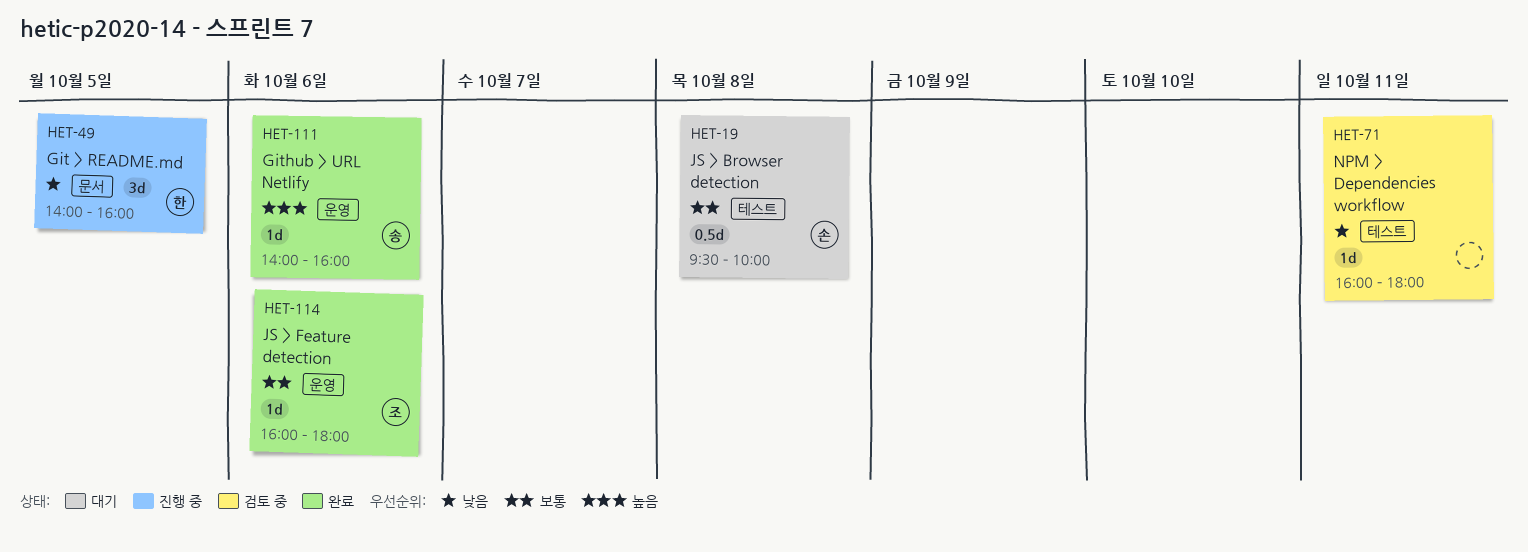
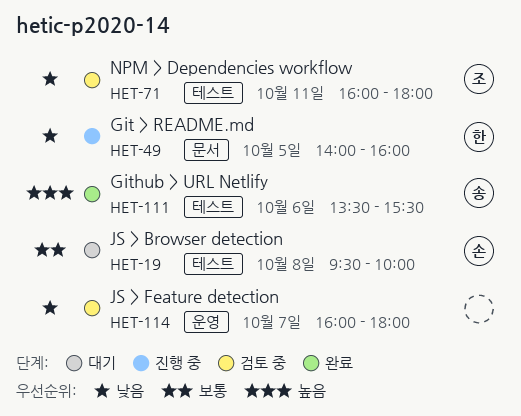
HET-71, owner: none -> 조
HET-111, label: 운영 -> 테스트
HET-111, begins: 14:00 -> 13:30
HET-111, ends: 16:00 -> 15:30
HET-114, status: 완료 -> 검토 중
HET-114, owner: 조 -> none
HET-114, priority: 보통 -> 낮음
HET-114, day: Oct 6 -> Oct 7

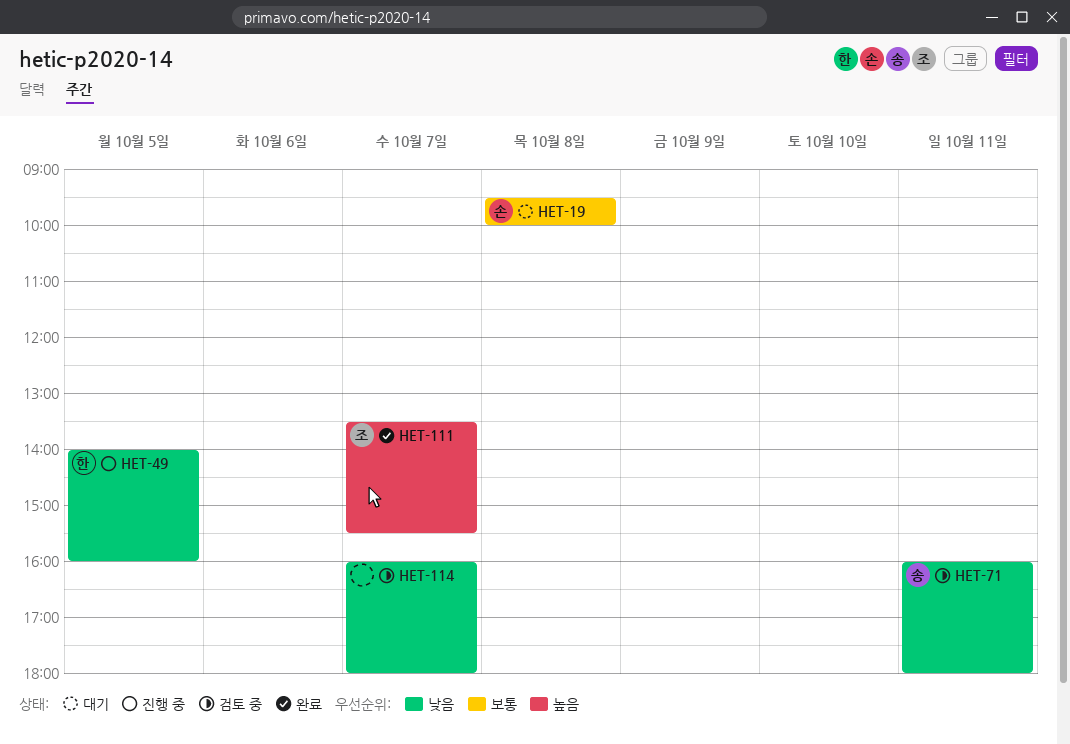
HET-71, owner: 조 -> 송
HET-111, owner: 송 -> 조
HET-111, day: Oct 6 -> Oct 7

